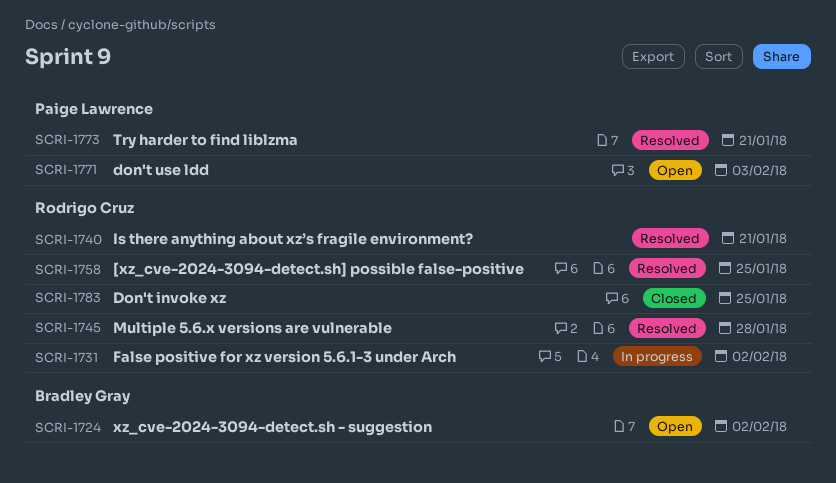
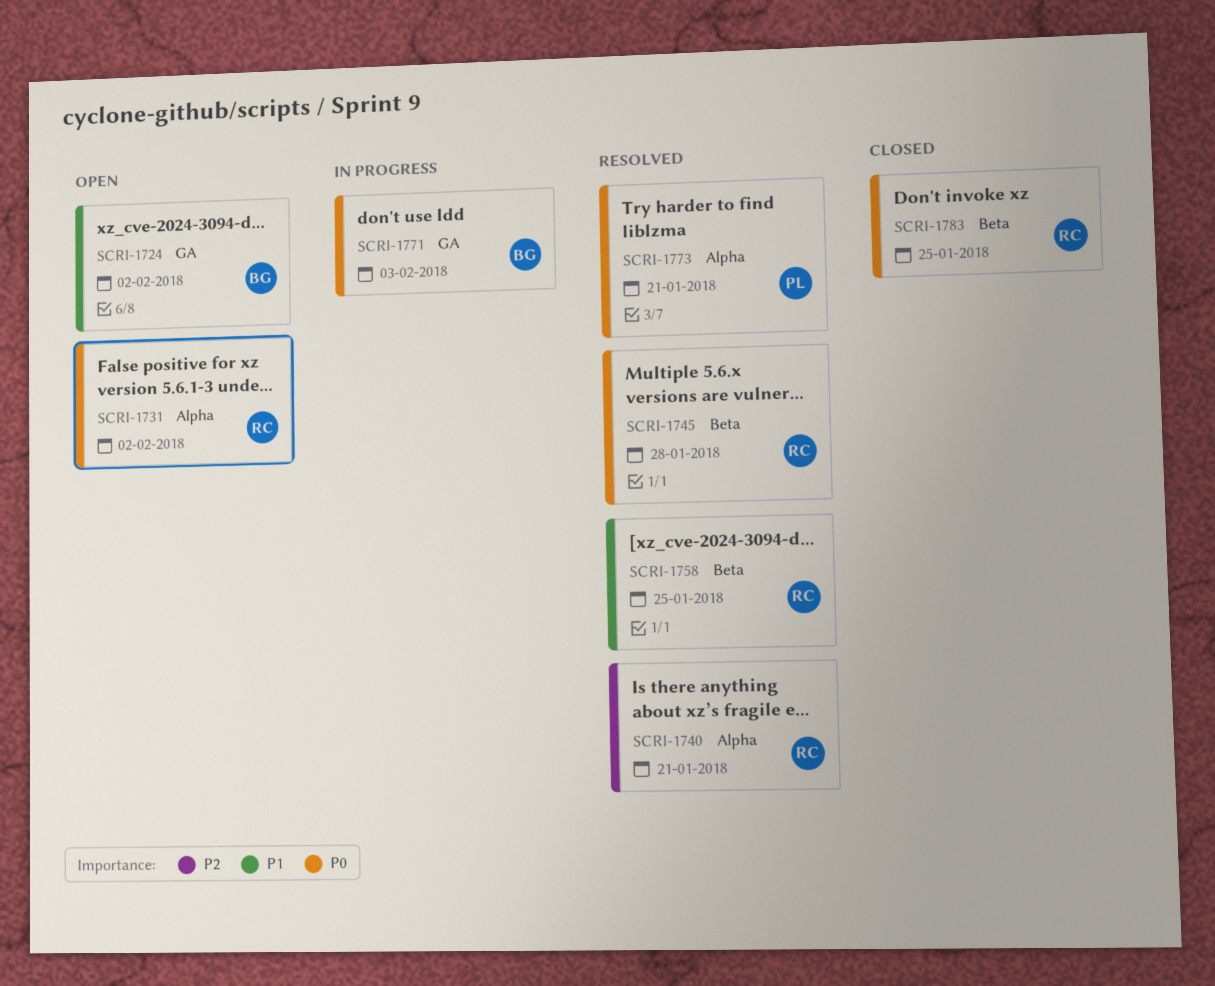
SCRI-1731, status: In progress -> Open
SCRI-1771, status: Open -> In progress
SCRI-1771, owner: Paige Lawrence -> Bradley Gray

